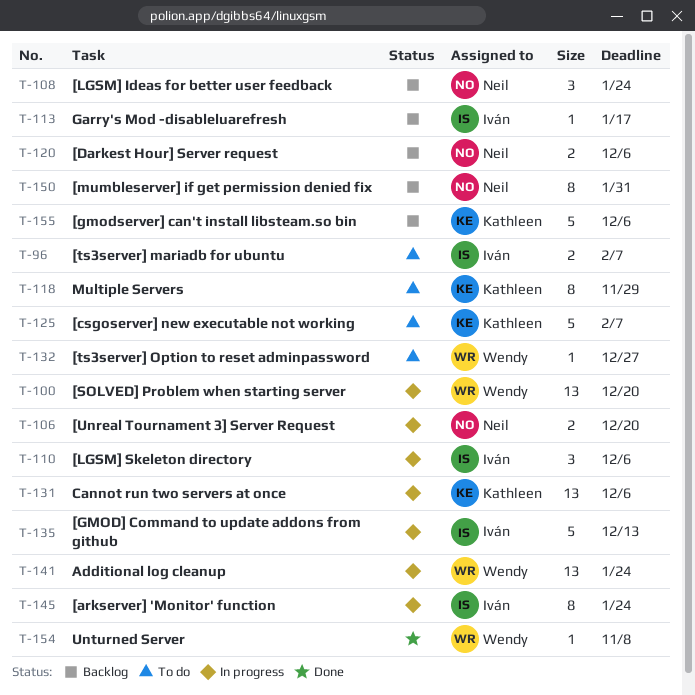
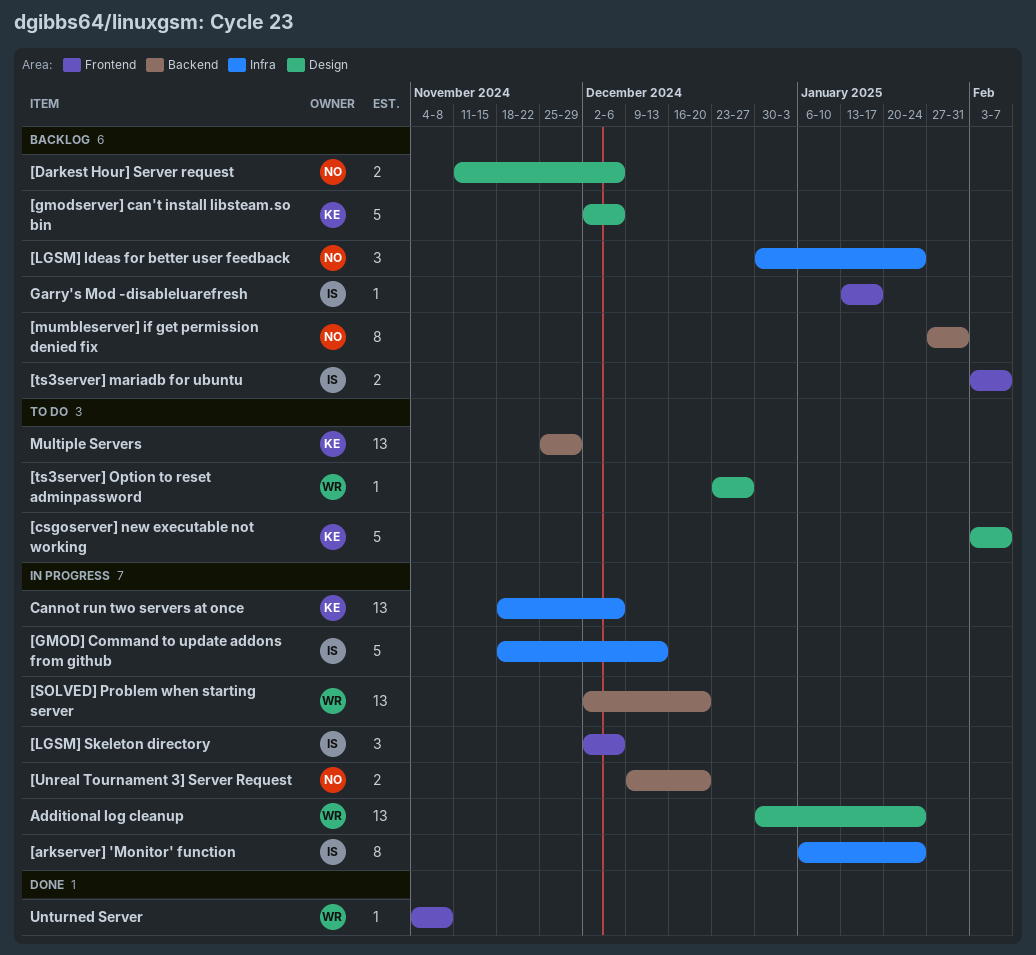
[ts3server] mariadb for ubuntu, status: To do -> Backlog
Multiple Servers, estimate: 8 -> 13

